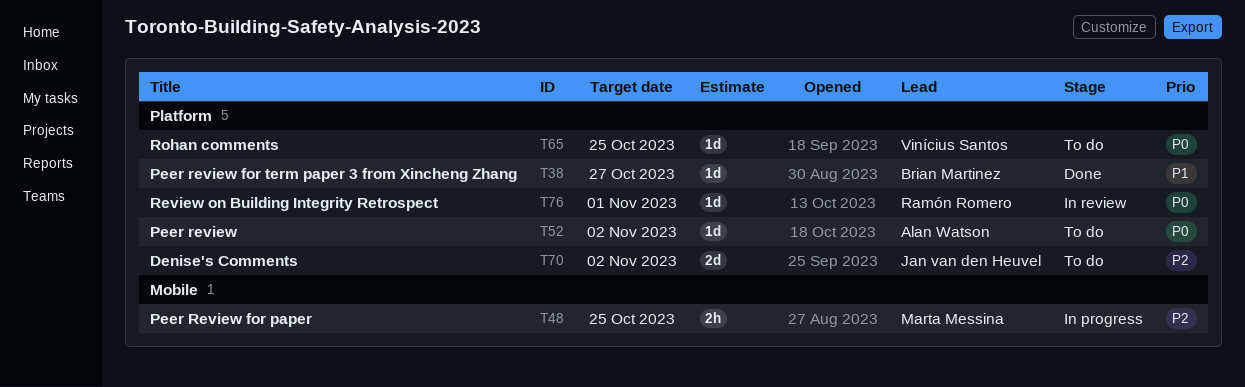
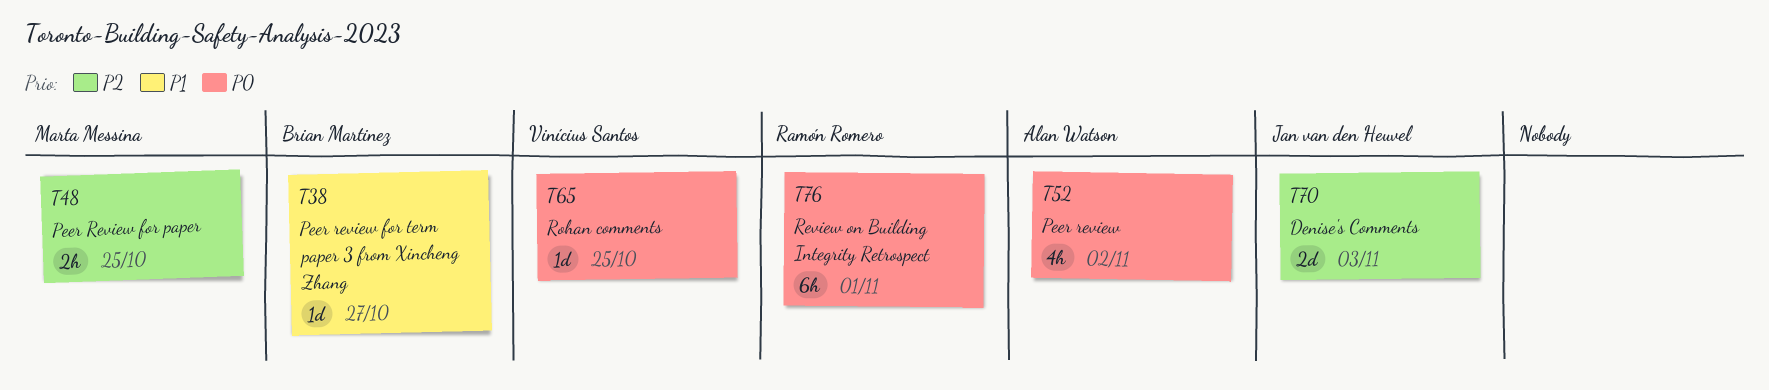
T52, estimate: 1d -> 4h
T70, due: Nov 2 -> Nov 3
T76, estimate: 1d -> 6h

